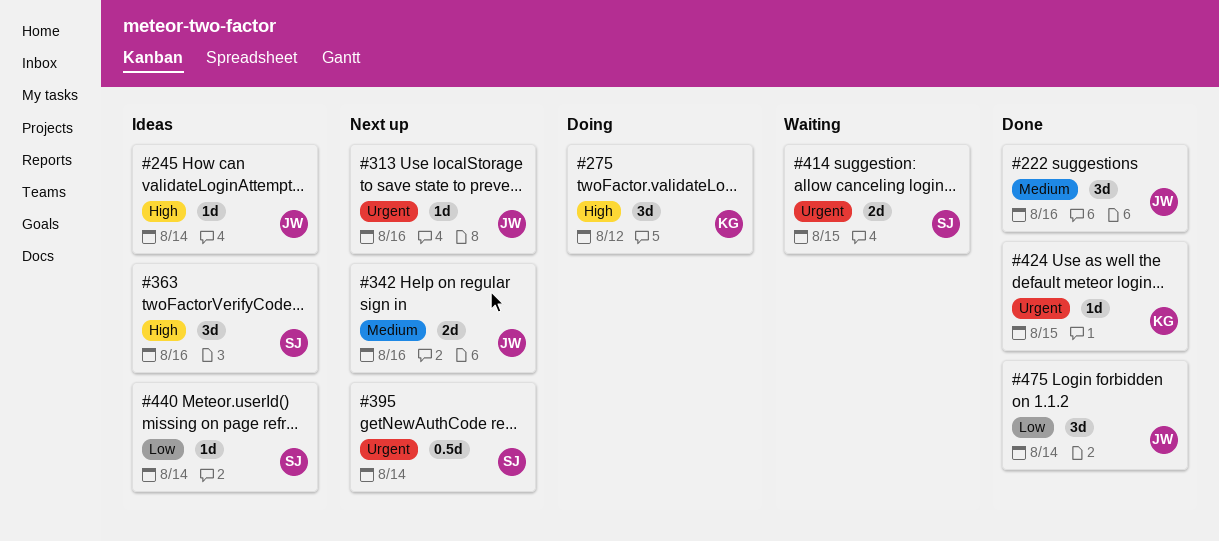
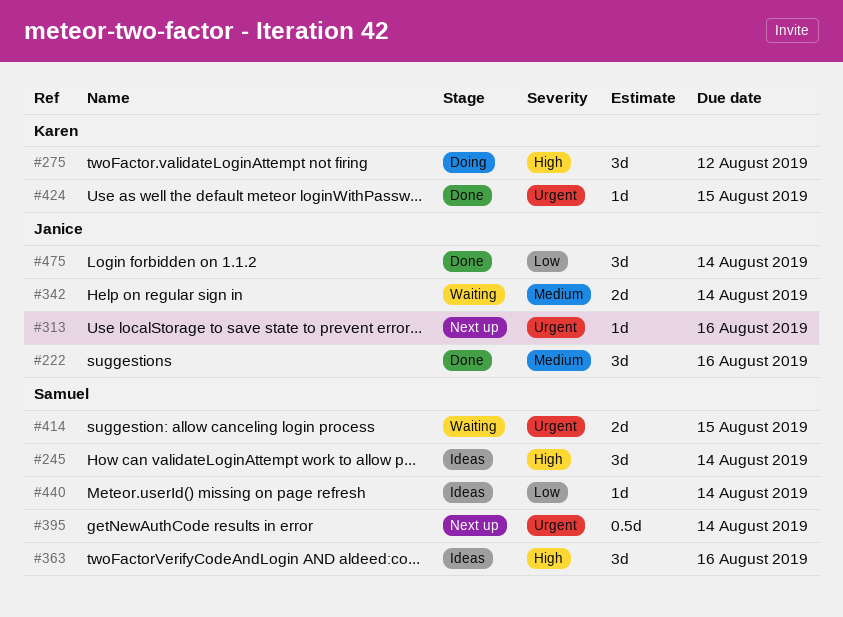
#245, owner: Janice -> Samuel
#245, estimate: 1d -> 3d
#342, status: Next up -> Waiting
#342, due: Aug 16 -> Aug 14

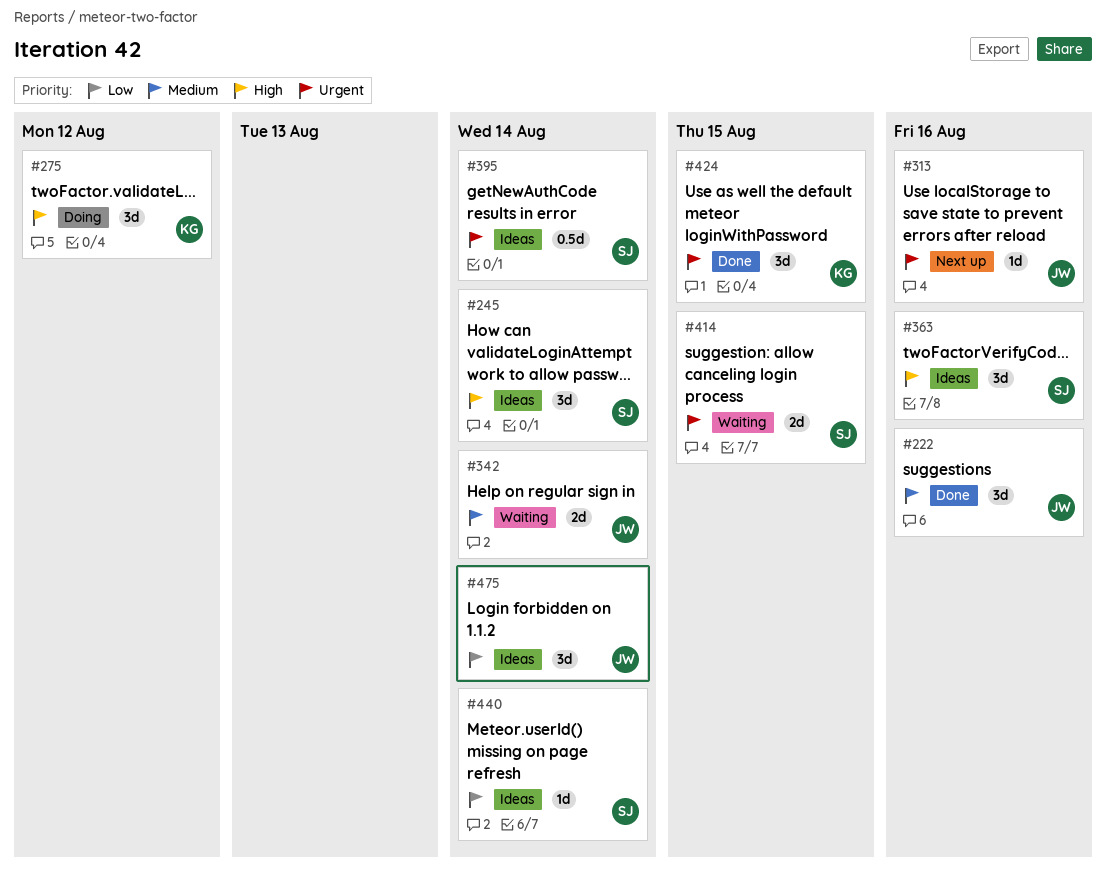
#395, status: Next up -> Ideas
#424, estimate: 1d -> 3d
#475, status: Done -> Ideas

